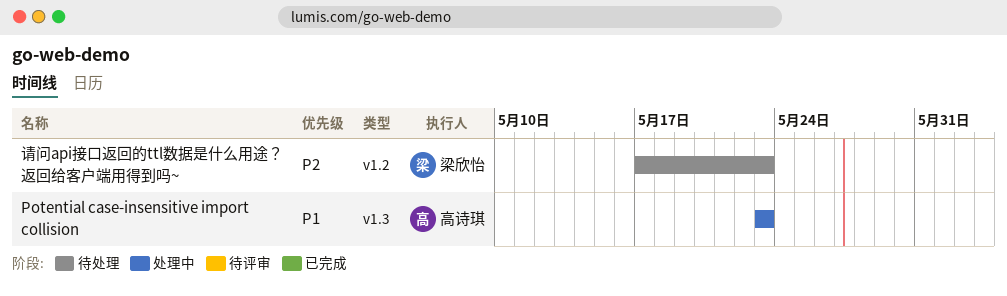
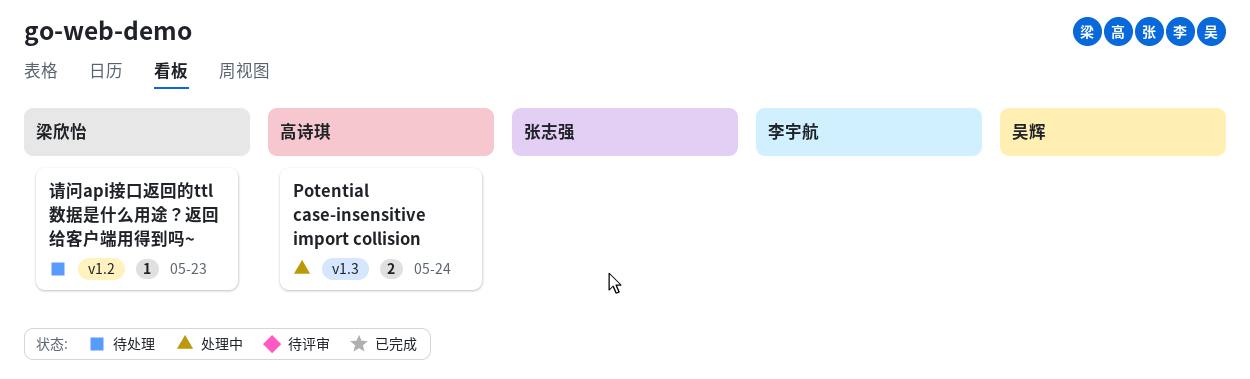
Potential case-insensitive import collision, due: May 23 -> May 24

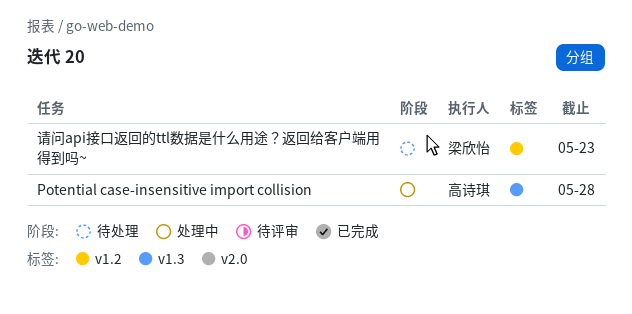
Potential case-insensitive import collision, due: May 24 -> May 28

